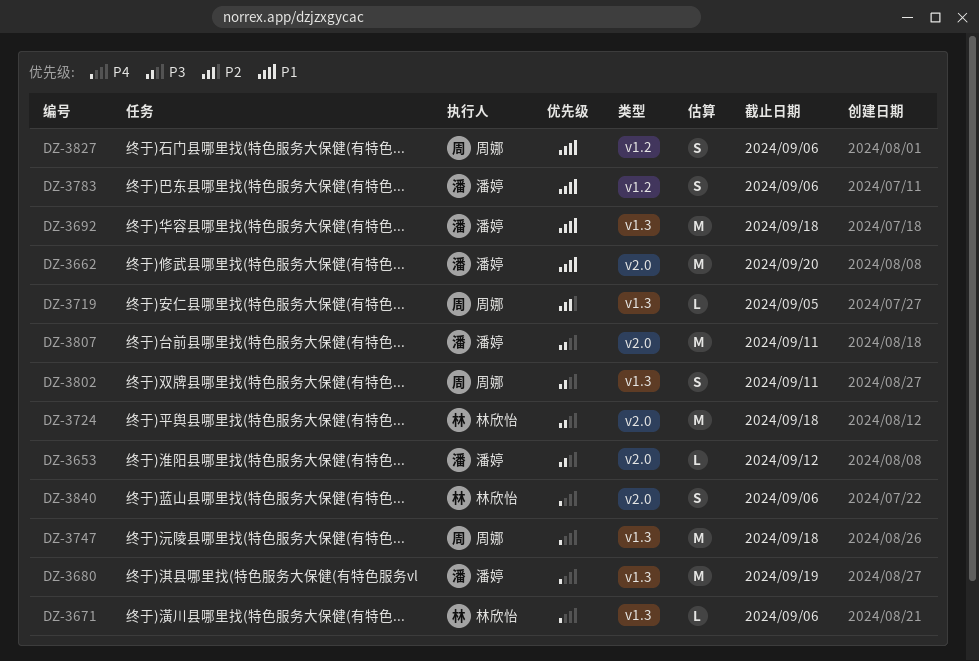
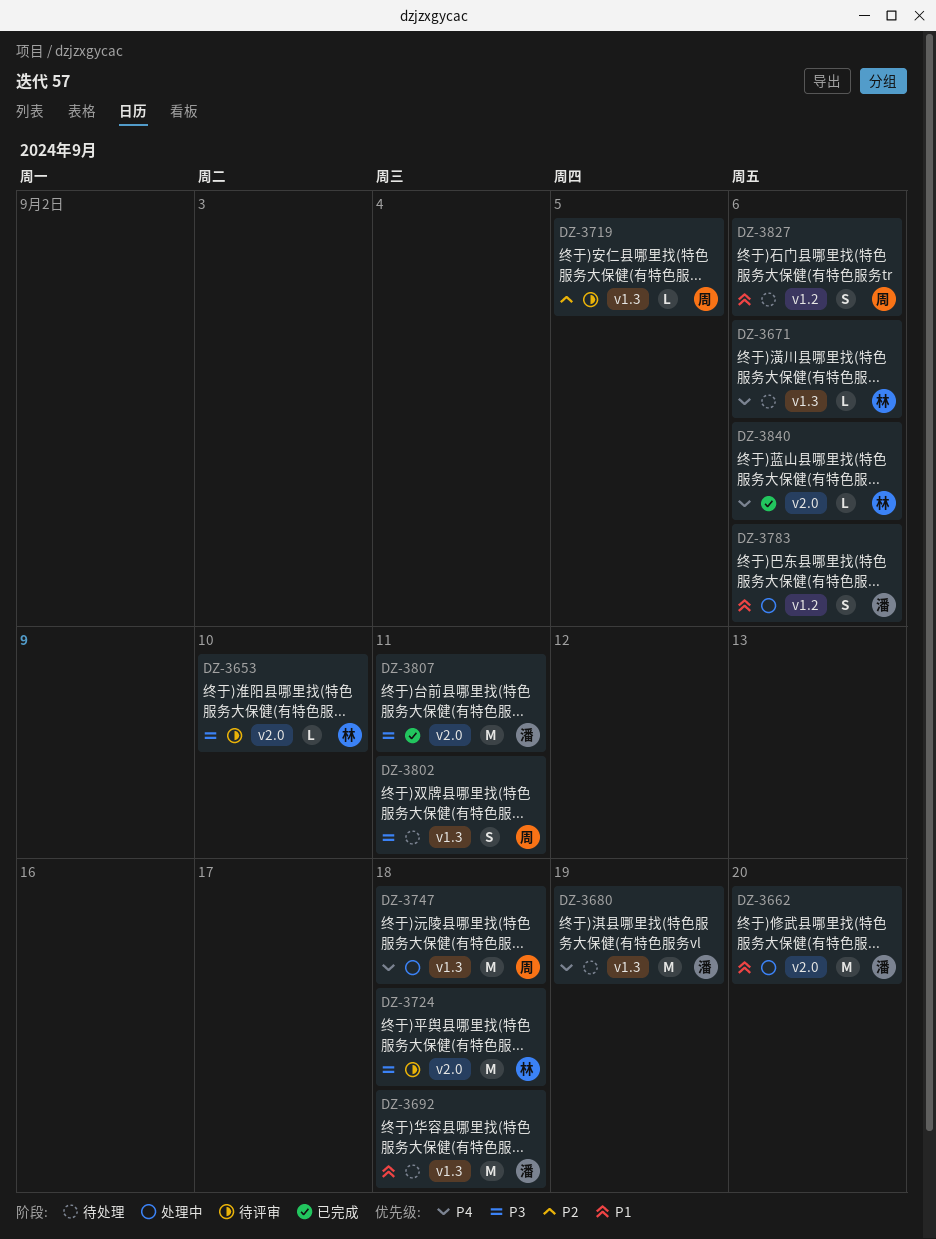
DZ-3653, owner: 潘婷 -> 林欣怡
DZ-3653, due: Sep 12 -> Sep 10
DZ-3840, estimate: S -> L

